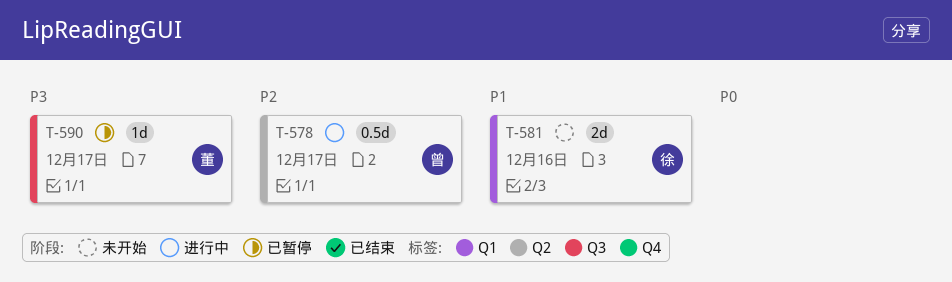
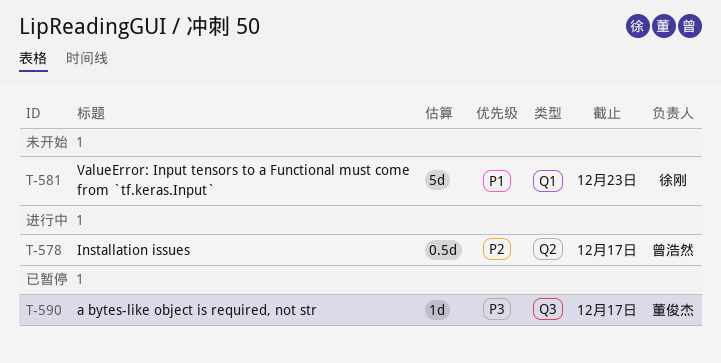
T-581, estimate: 2d -> 5d
T-581, due: Dec 16 -> Dec 23

